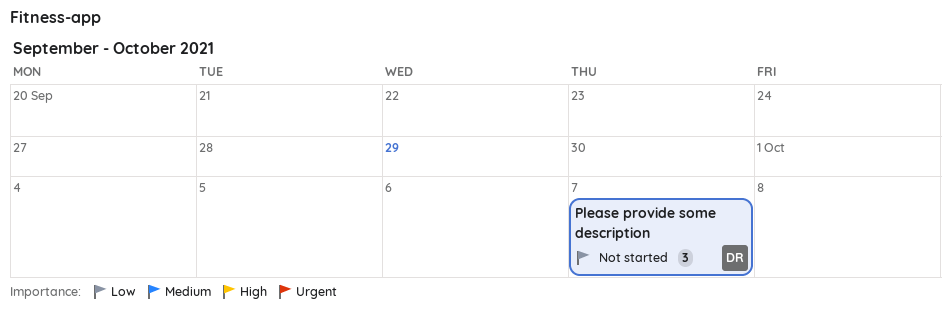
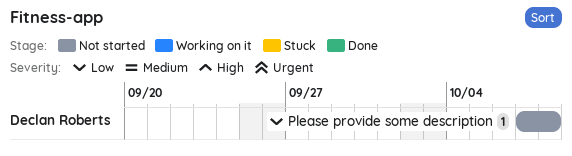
Please provide some description, estimate: 3 -> 1
Please provide some description, due: Oct 7 -> Oct 8

